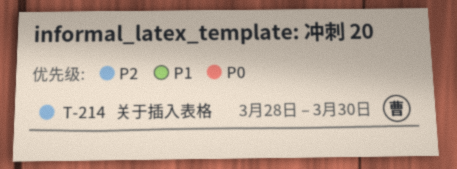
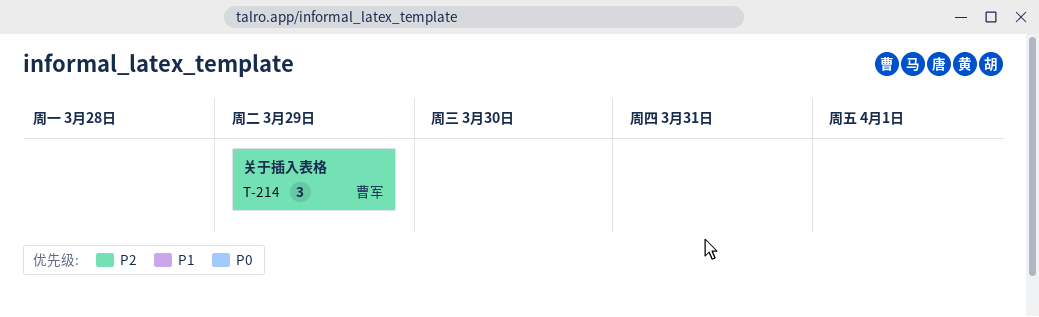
T-214, due: Mar 30 -> Mar 29

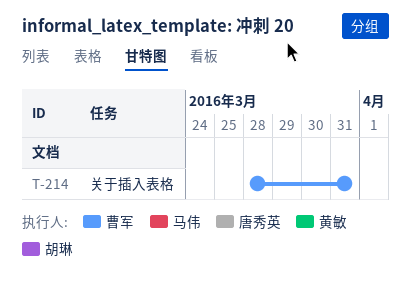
T-214, due: Mar 29 -> Mar 31

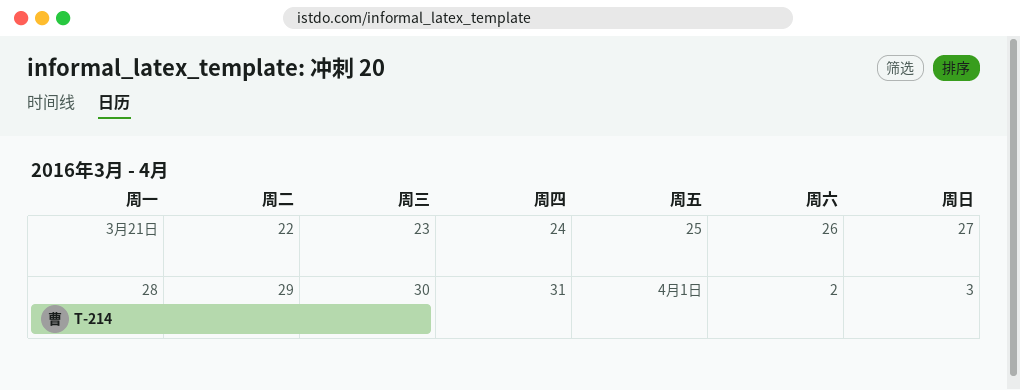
T-214, due: Mar 31 -> Mar 30

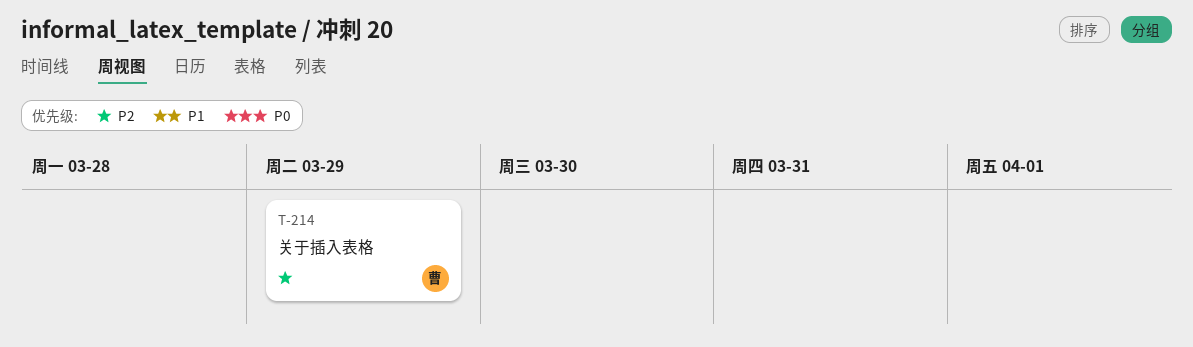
T-214, due: Mar 30 -> Mar 29

